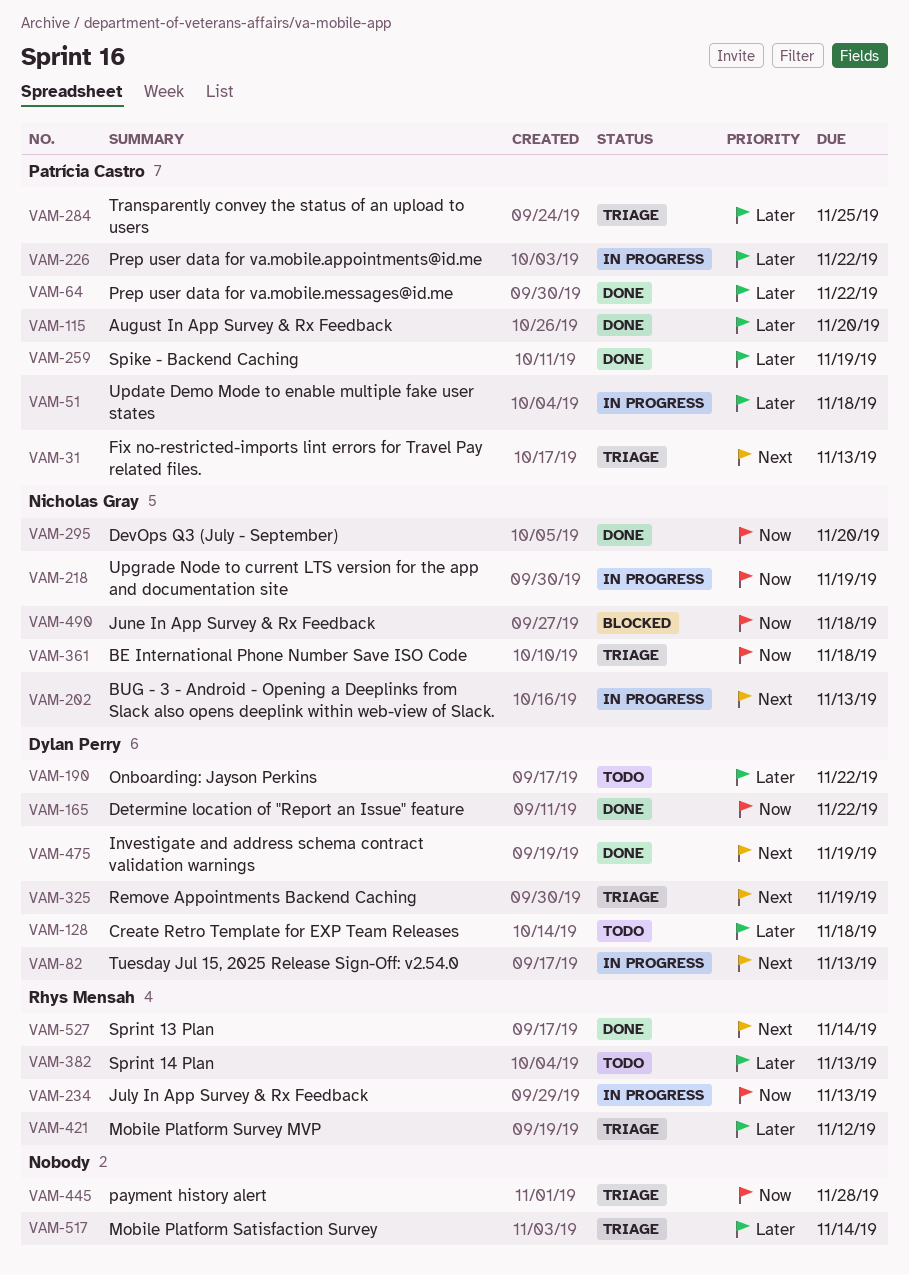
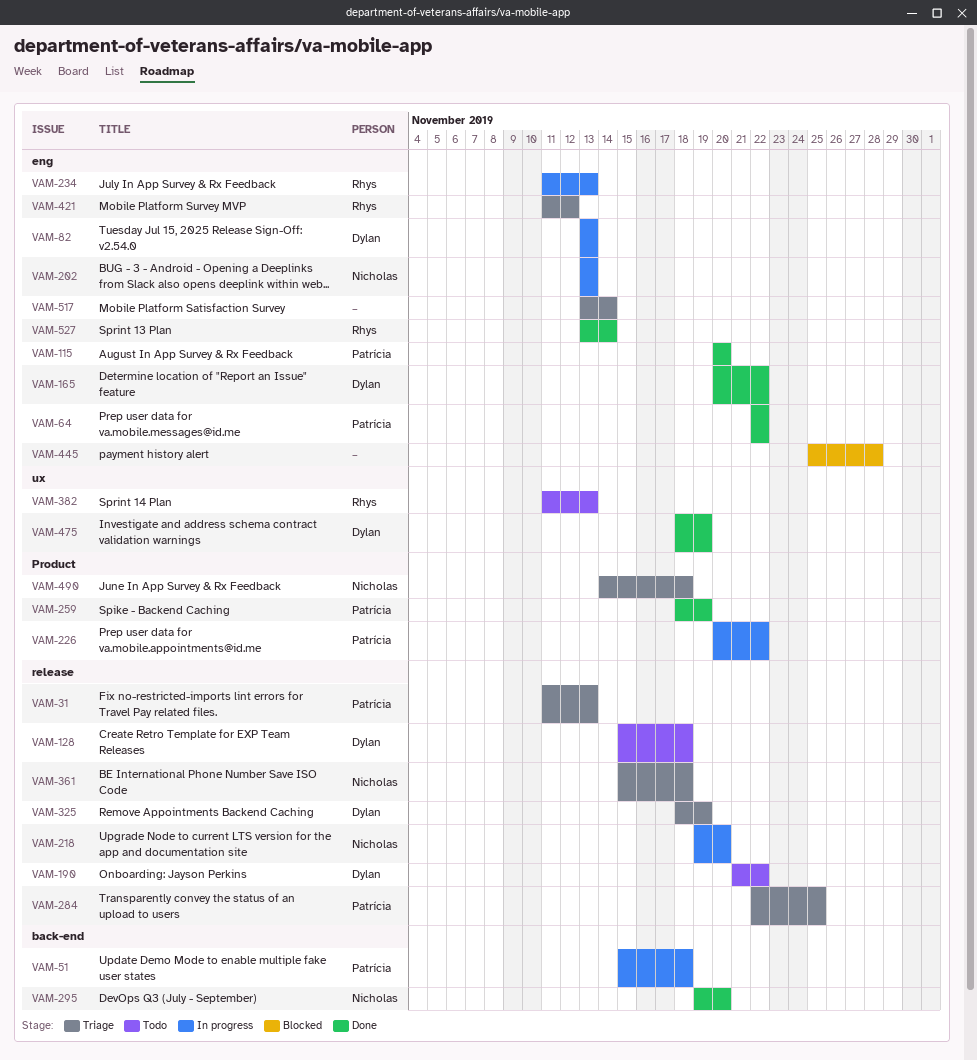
VAM-218, due: Nov 19 -> Nov 20
VAM-445, status: Triage -> Blocked
VAM-490, status: Blocked -> Triage

